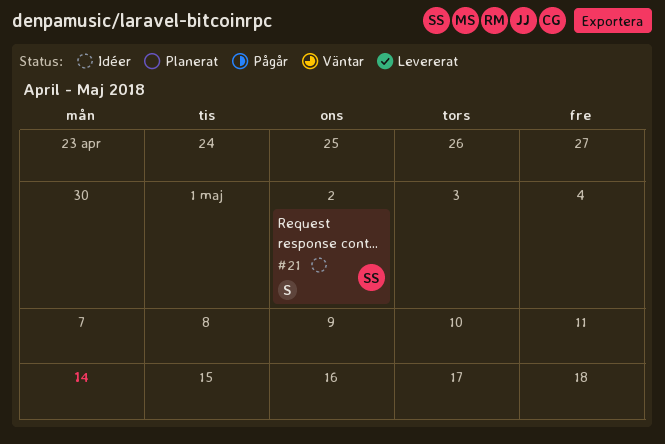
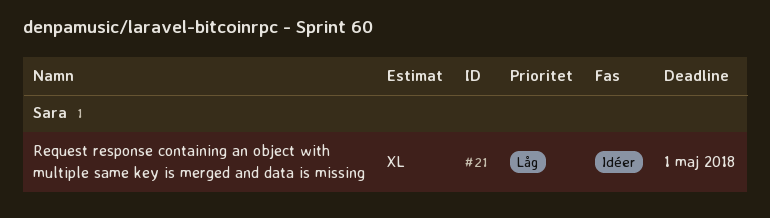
#21, estimate: S -> XL
#21, due: May 2 -> May 1

